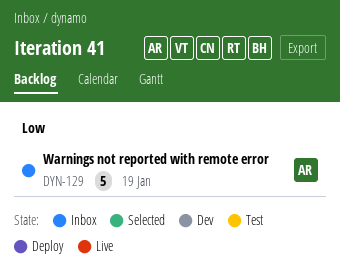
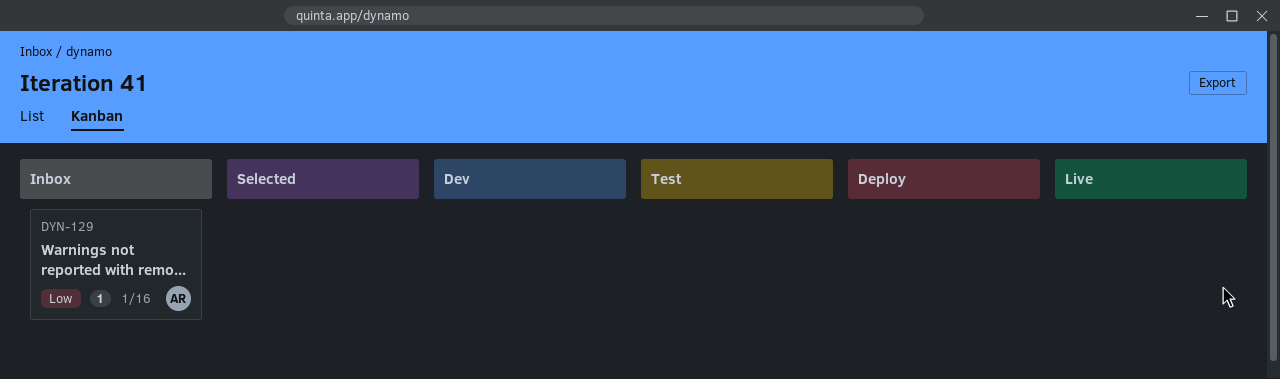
DYN-129, estimate: 5 -> 1
DYN-129, due: Jan 19 -> Jan 16

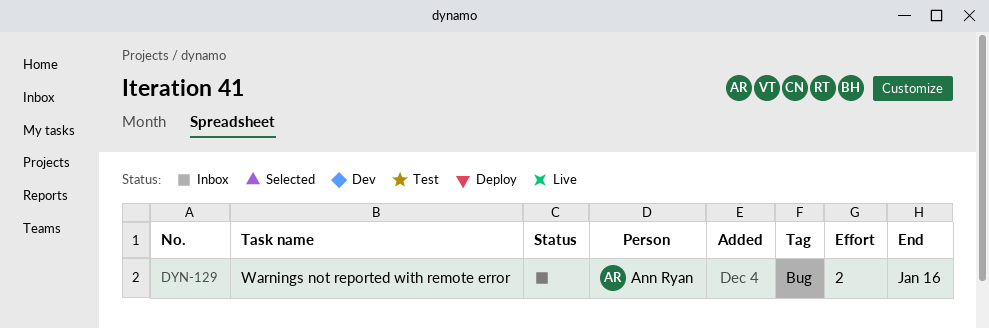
DYN-129, estimate: 1 -> 2

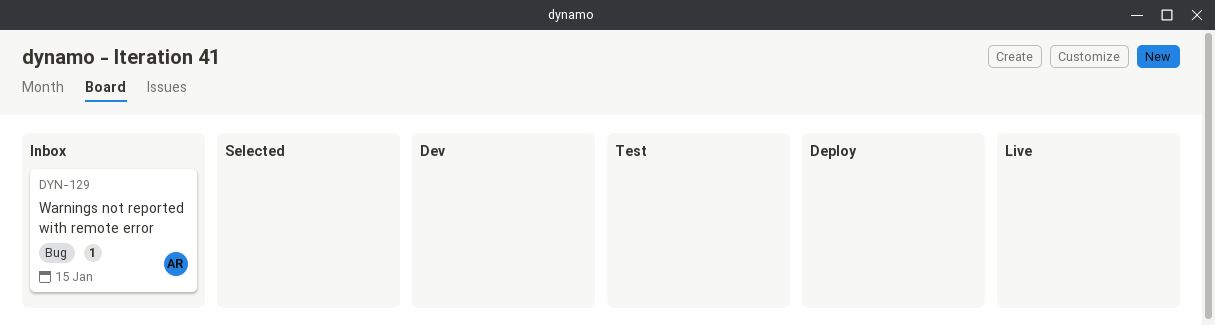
DYN-129, estimate: 2 -> 1
DYN-129, due: Jan 16 -> Jan 15

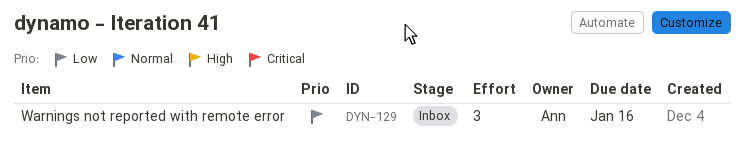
DYN-129, estimate: 1 -> 3
DYN-129, due: Jan 15 -> Jan 16

